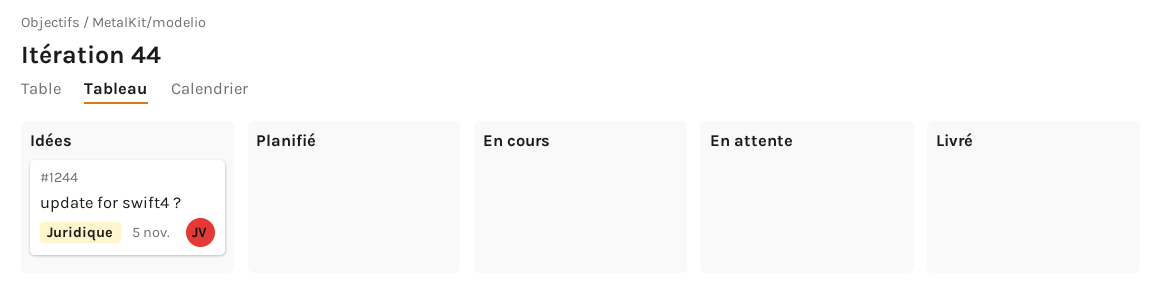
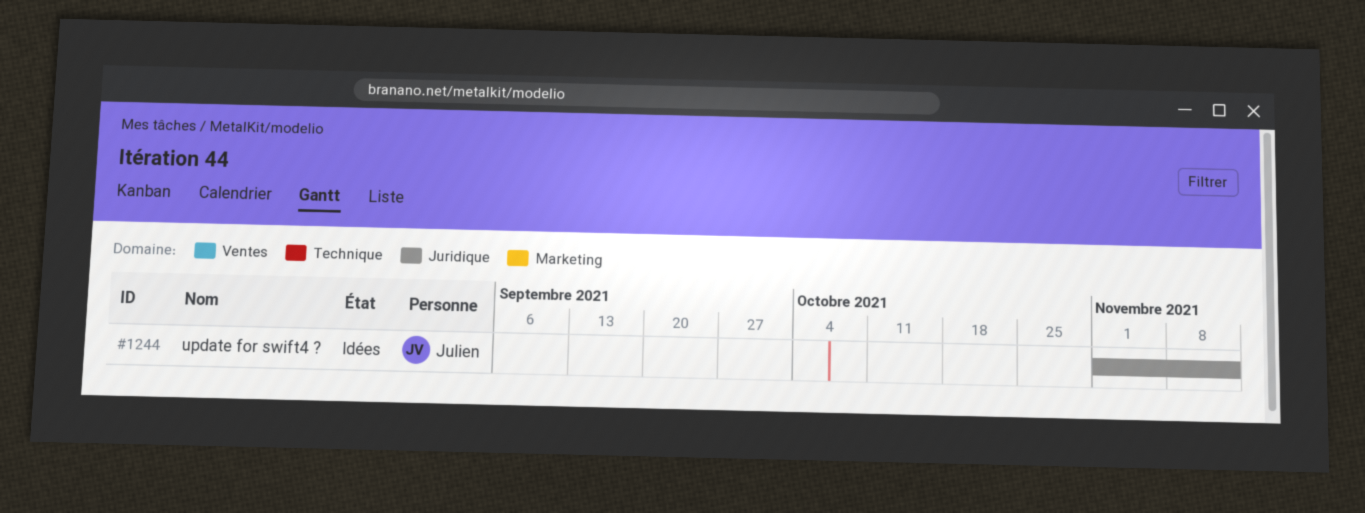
#1244, due: Nov 5 -> Nov 12

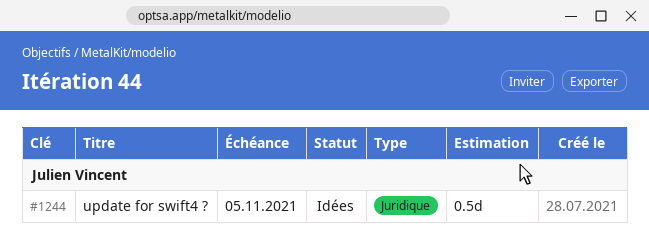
#1244, due: Nov 12 -> Nov 5

